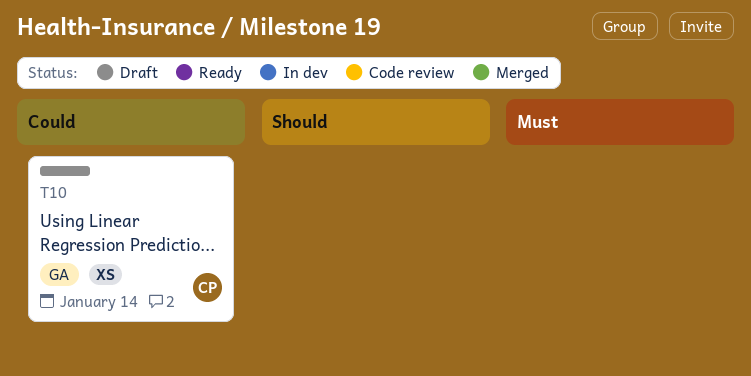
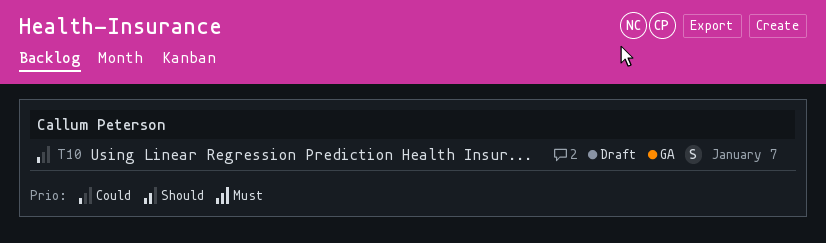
T10, estimate: XS -> S
T10, due: Jan 14 -> Jan 7

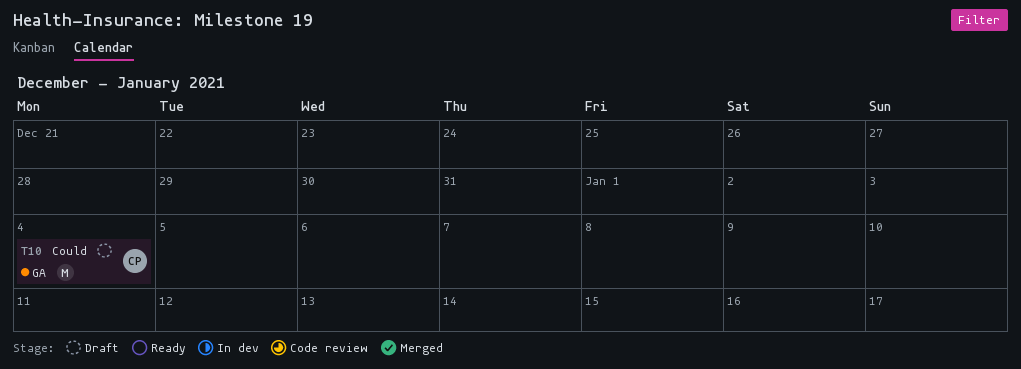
T10, estimate: S -> M
T10, due: Jan 7 -> Jan 4

